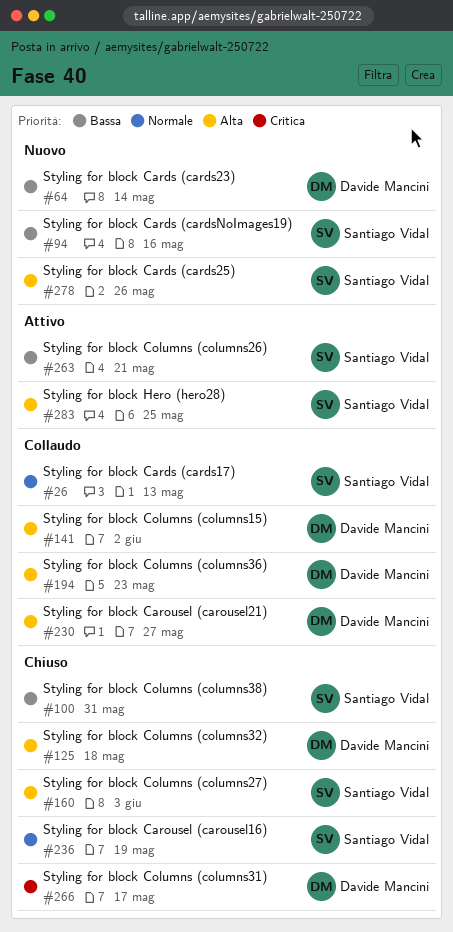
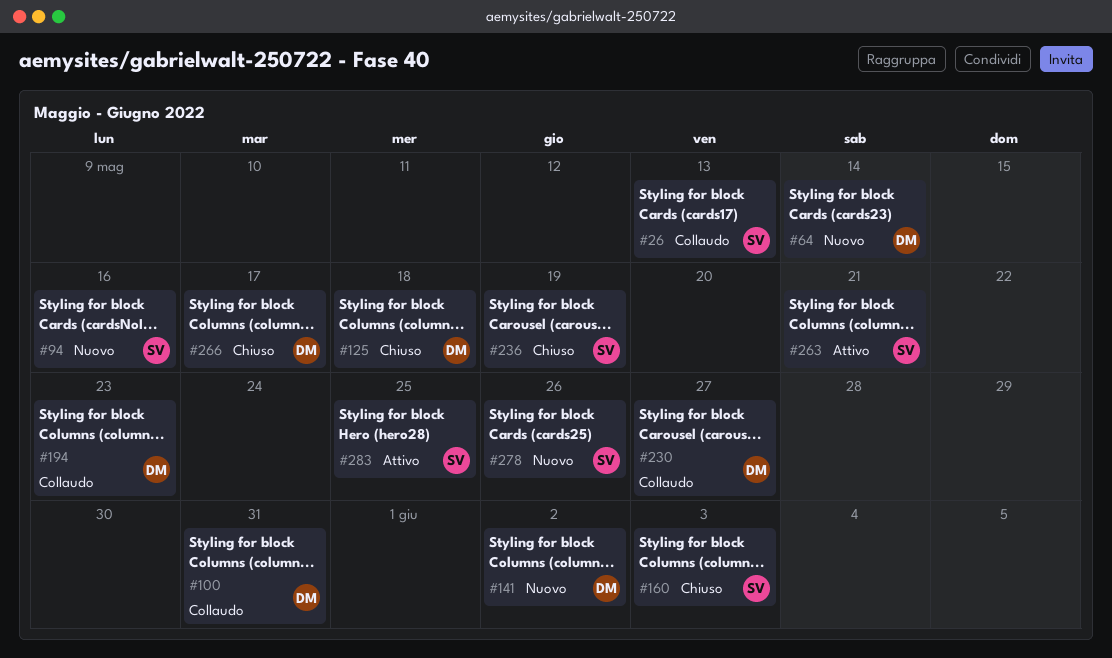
#100, status: Chiuso -> Collaudo
#100, owner: Santiago Vidal -> Davide Mancini
#141, status: Collaudo -> Nuovo

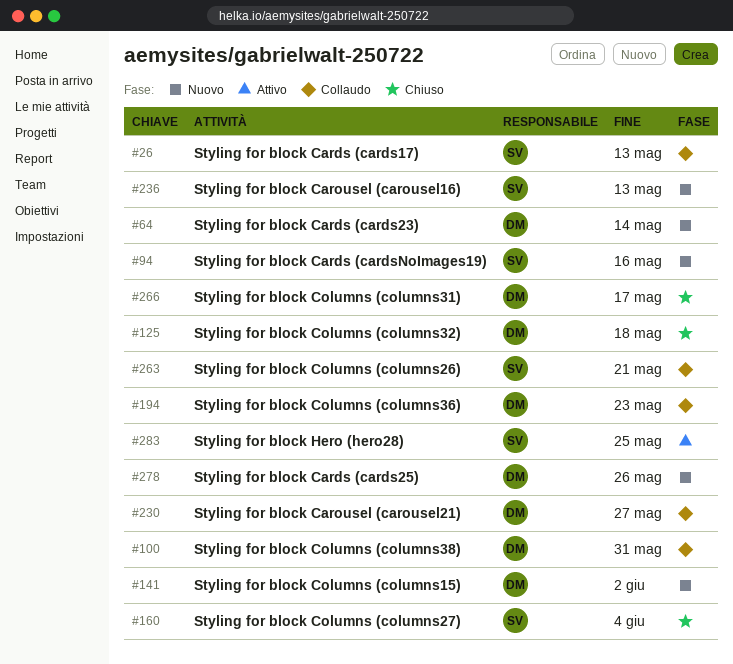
#160, due: Jun 3 -> Jun 4
#236, status: Chiuso -> Nuovo
#236, due: May 19 -> May 13
#263, status: Attivo -> Collaudo
#278, owner: SV -> DM

